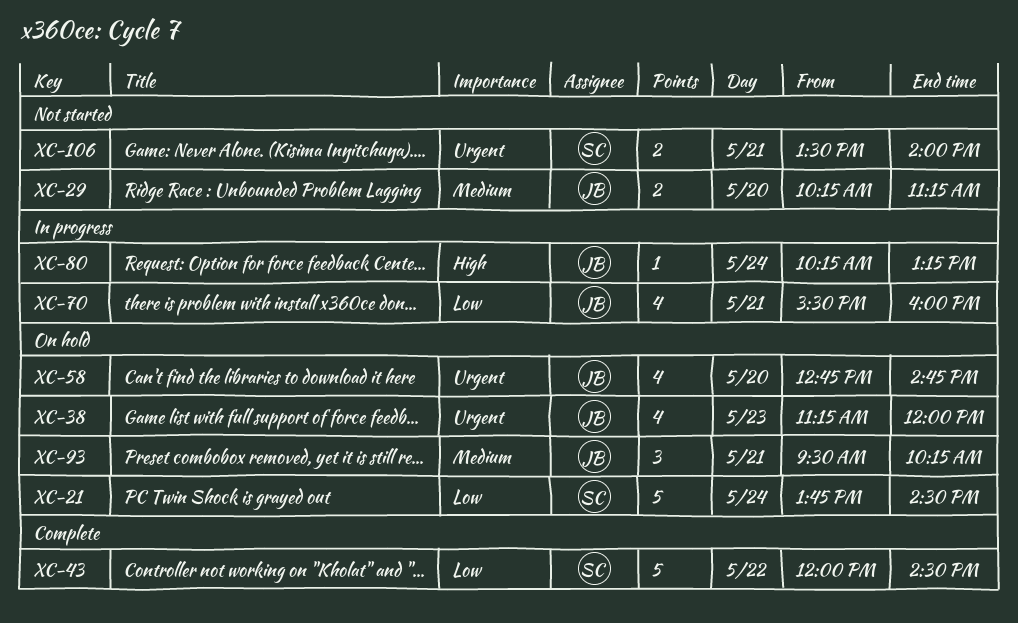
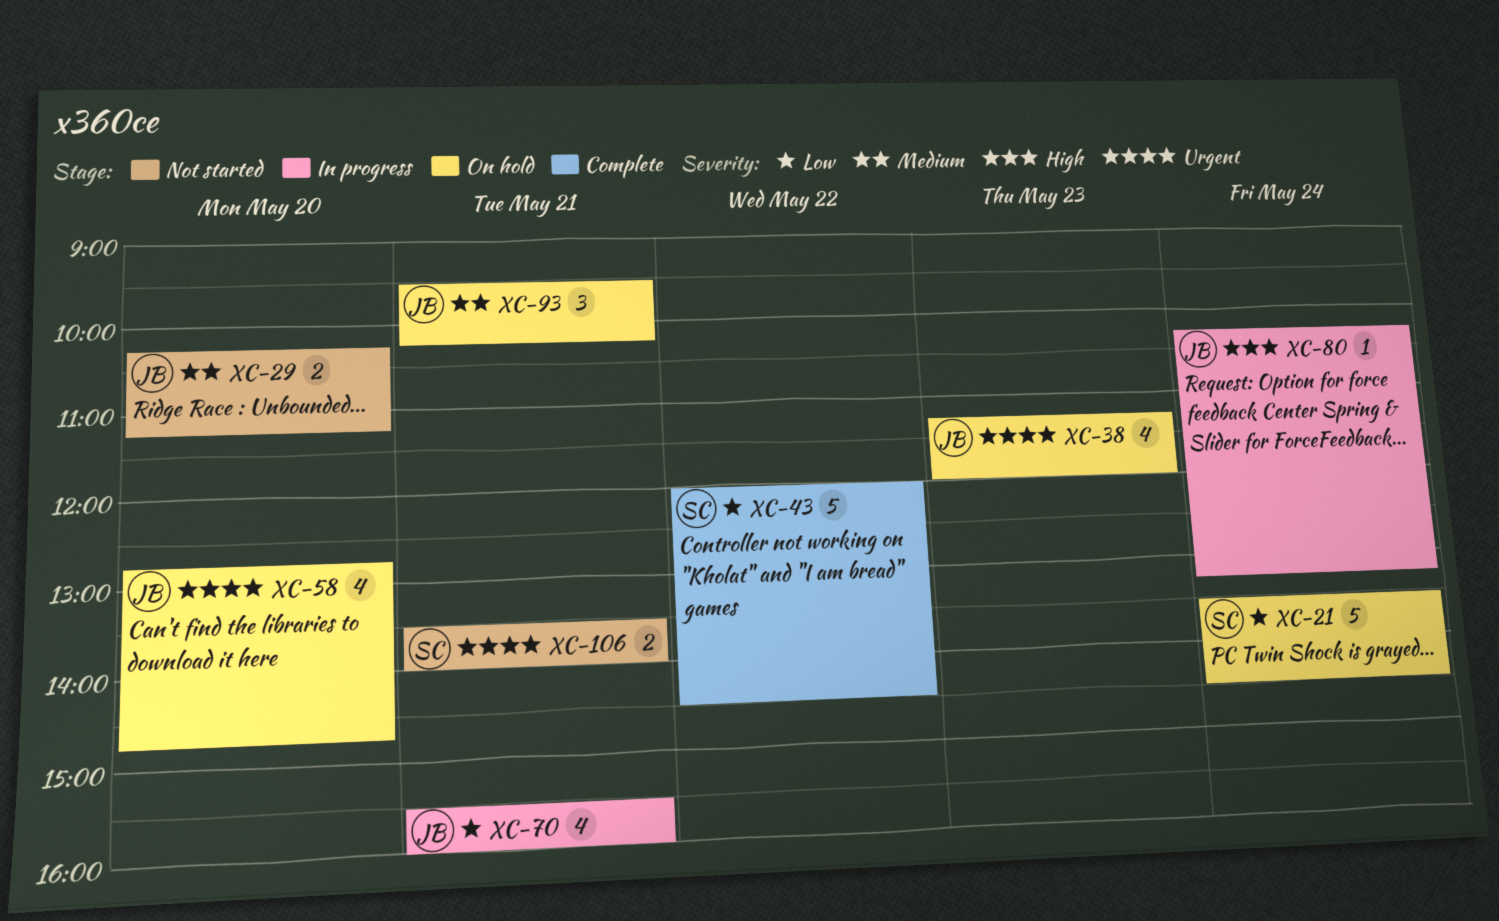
XC-21, begins: 13:45 -> 13:30

